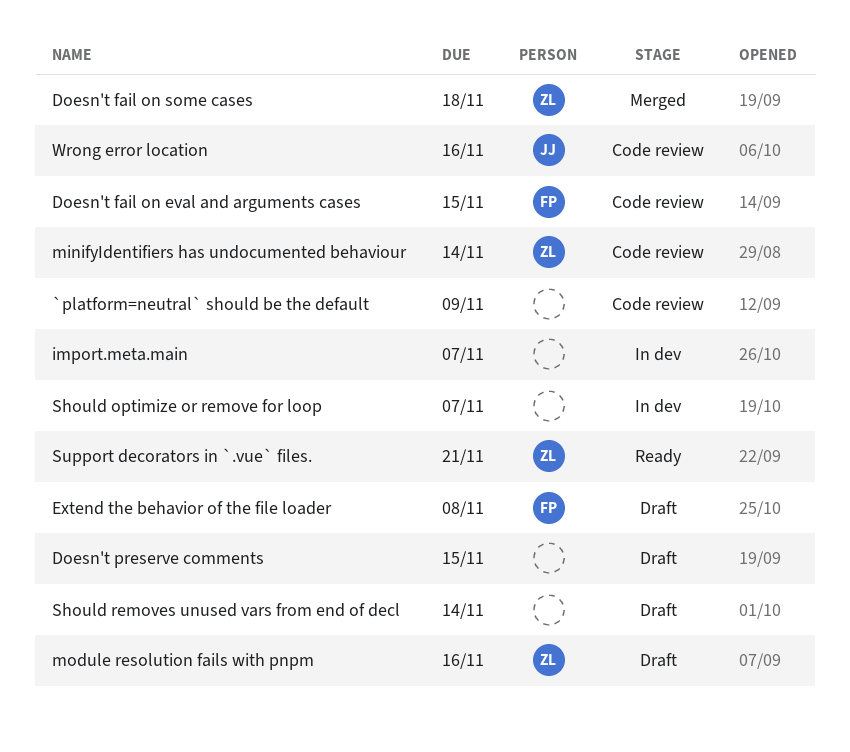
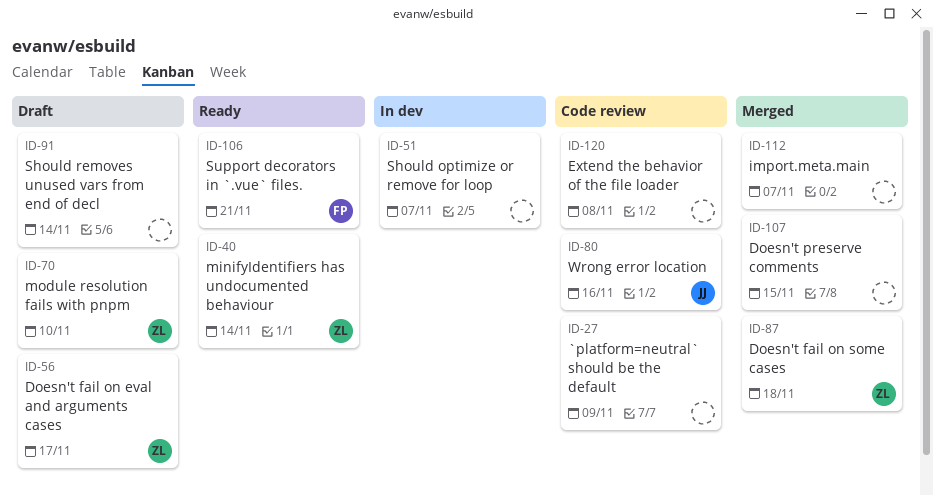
Doesn't fail on eval and arguments cases, status: Code review -> Draft
Doesn't fail on eval and arguments cases, owner: FP -> ZL
Doesn't fail on eval and arguments cases, due: Nov 15 -> Nov 17
Doesn't preserve comments, status: Draft -> Merged
Extend the behavior of the file loader, status: Draft -> Code review
Extend the behavior of the file loader, owner: FP -> none
import.meta.main, status: In dev -> Merged
minifyIdentifiers has undocumented behaviour, status: Code review -> Ready
module resolution fails with pnpm, due: Nov 16 -> Nov 10
Support decorators in `.vue` files., owner: ZL -> FP

